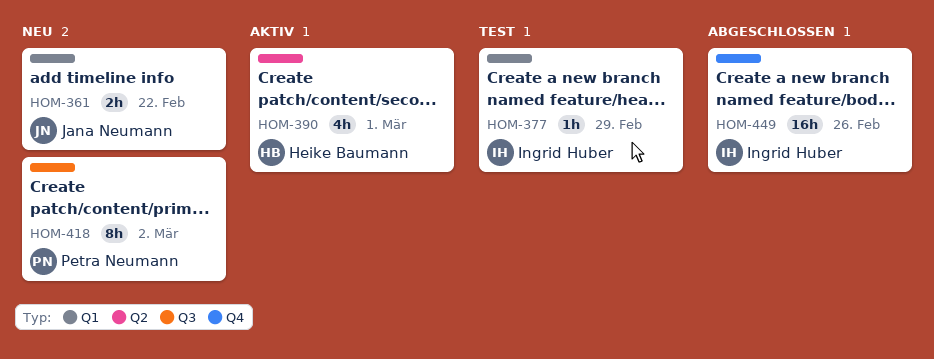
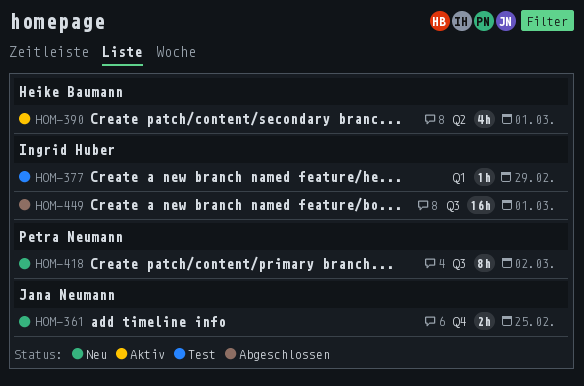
HOM-361, label: Q1 -> Q4
HOM-361, due: Feb 22 -> Feb 25
HOM-449, label: Q4 -> Q3
HOM-449, due: Feb 26 -> Mar 1

